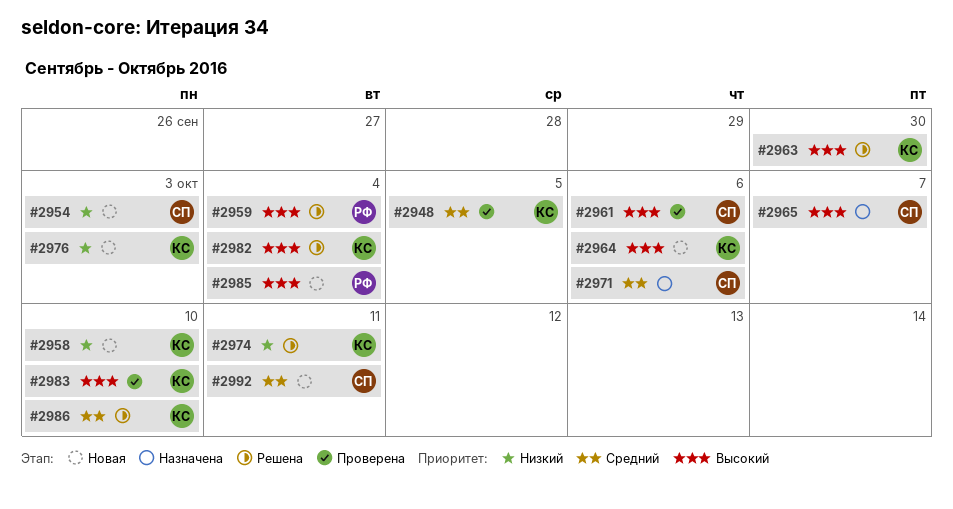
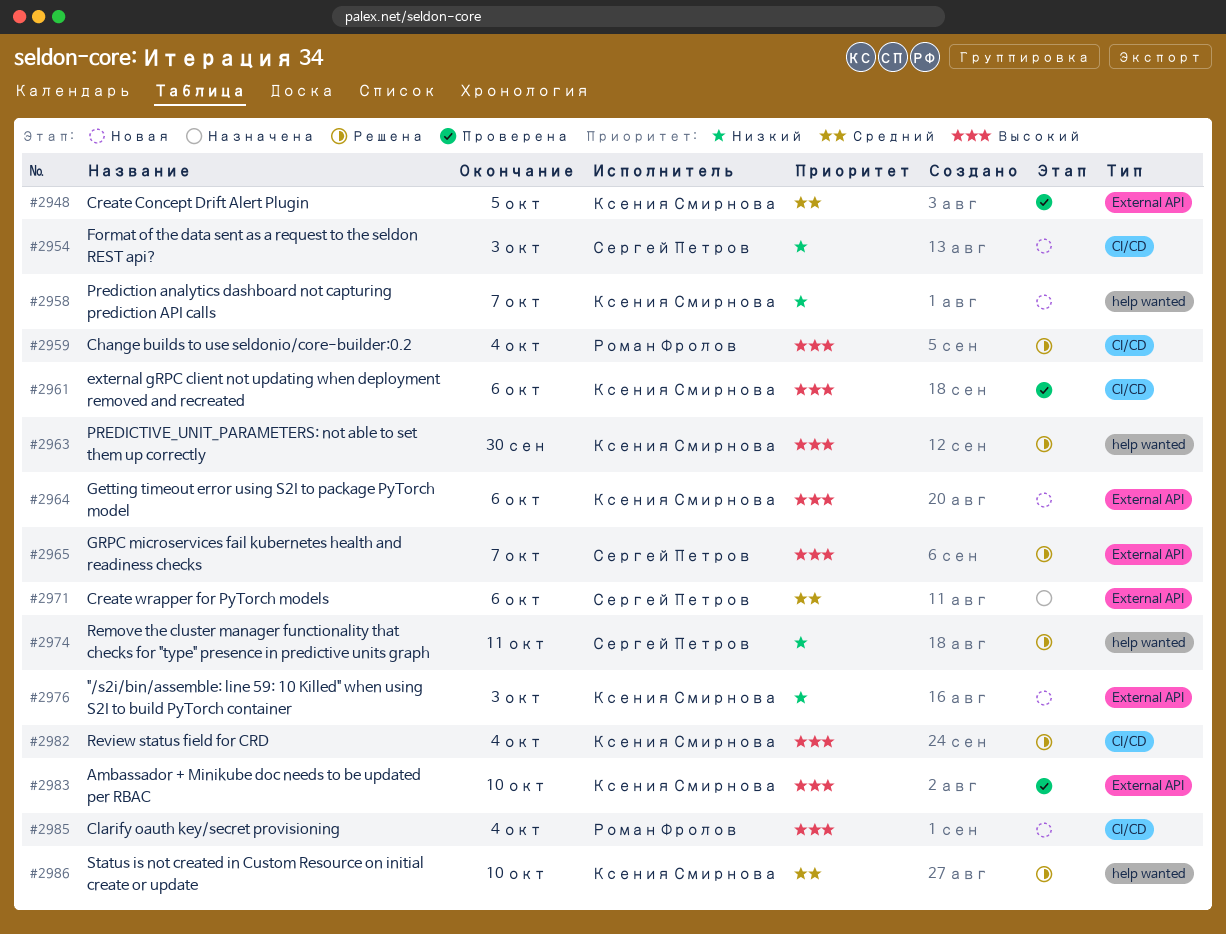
#2958, due: Oct 10 -> Oct 7
#2961, owner: Сергей Петров -> Ксения Смирнова
#2965, status: Назначена -> Решена
#2974, owner: Ксения Смирнова -> Сергей Петров
#2992: present -> none

